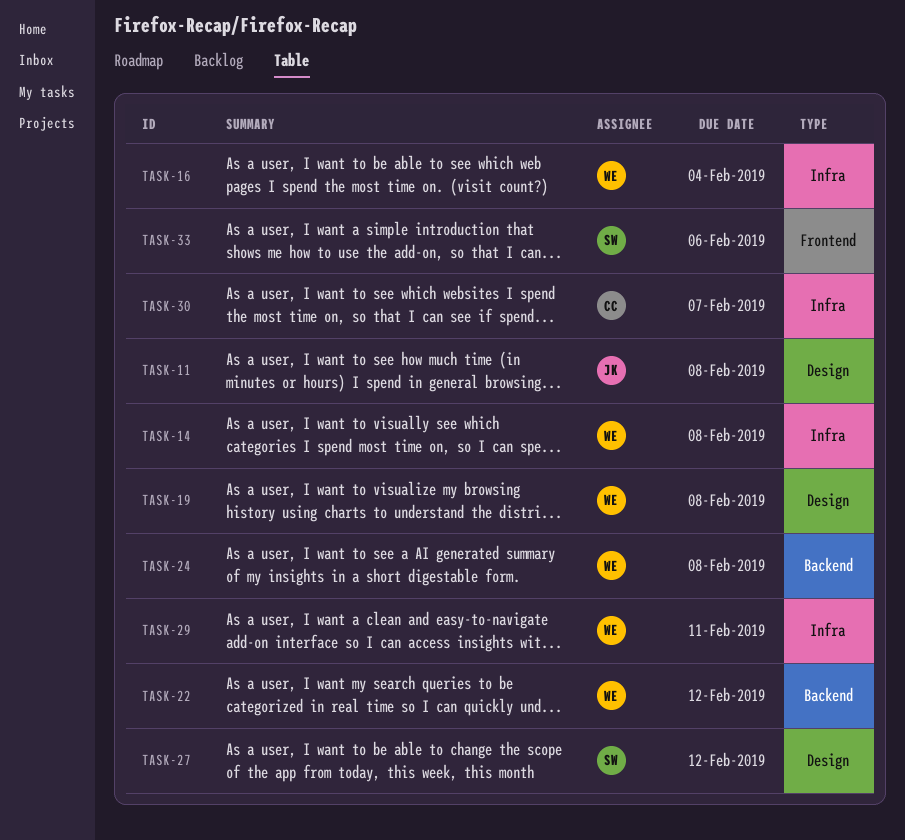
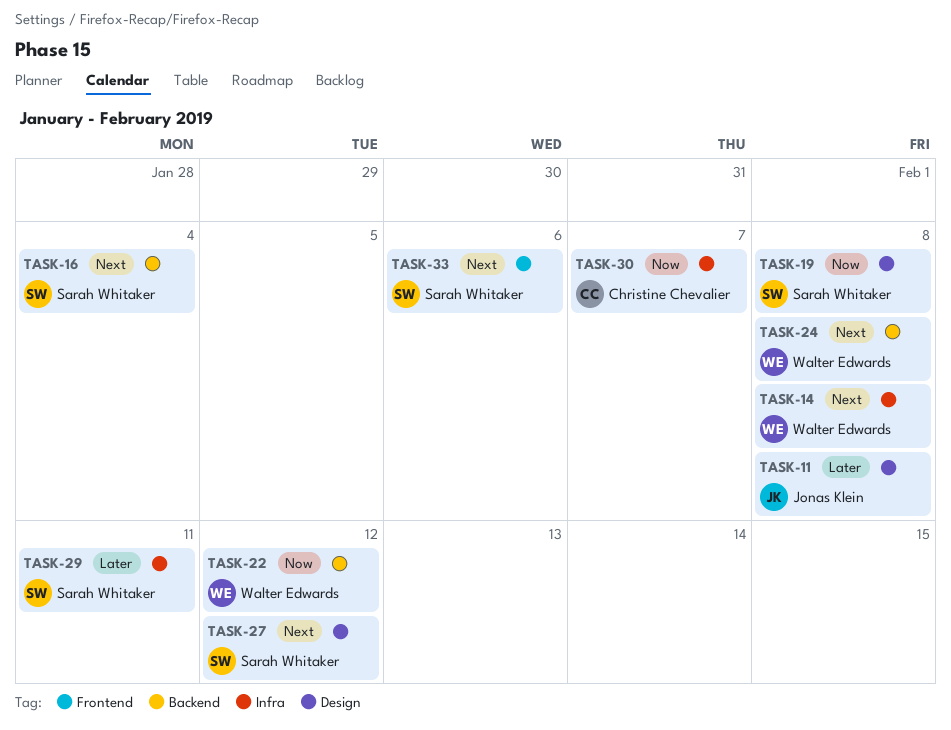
TASK-16, owner: Walter Edwards -> Sarah Whitaker
TASK-16, label: Infra -> Backend
TASK-19, owner: Walter Edwards -> Sarah Whitaker
TASK-29, owner: Walter Edwards -> Sarah Whitaker

